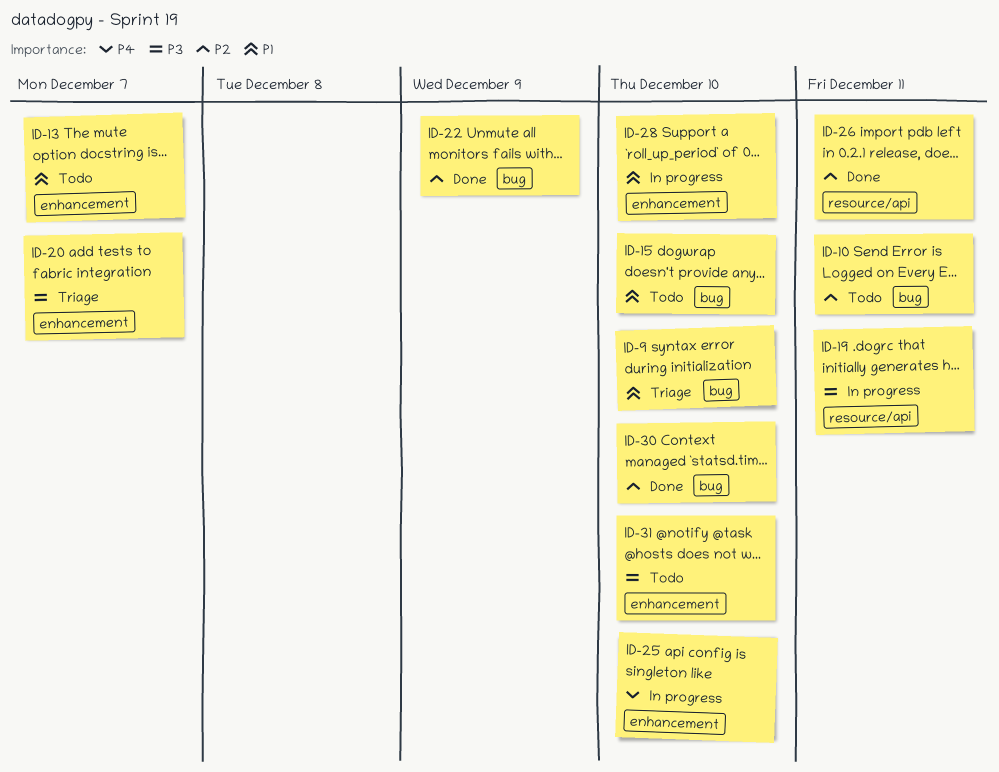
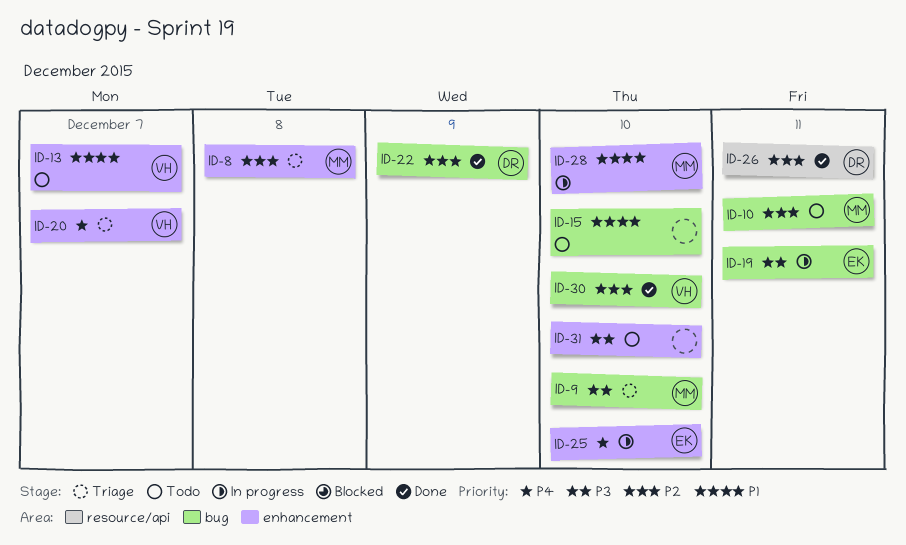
ID-8: none -> present
ID-9, priority: P1 -> P3
ID-19, label: resource/api -> bug
ID-20, priority: P3 -> P4

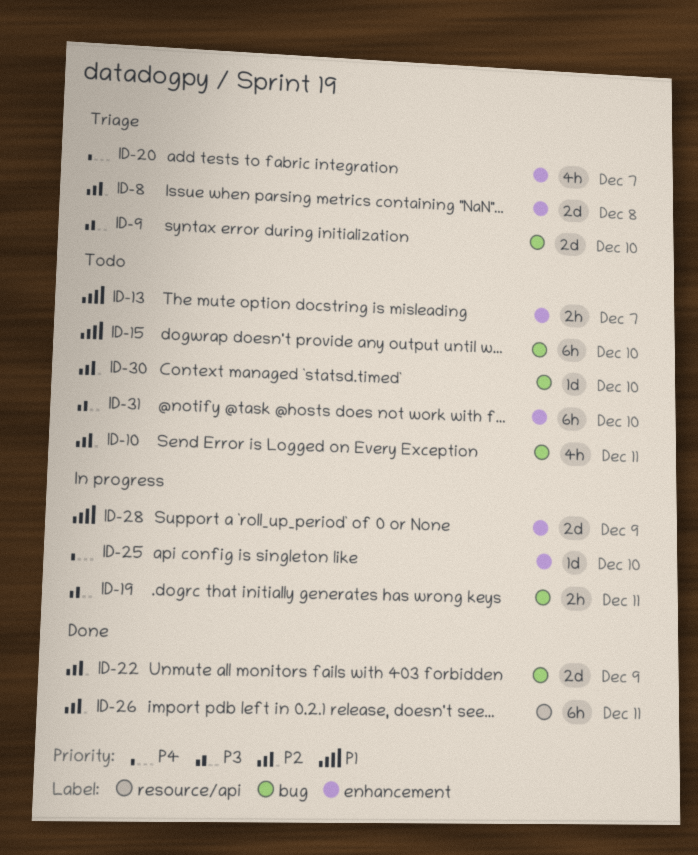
ID-28, due: Dec 10 -> Dec 9
ID-30, status: Done -> Todo

